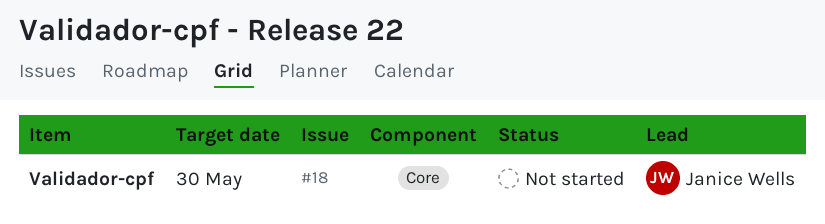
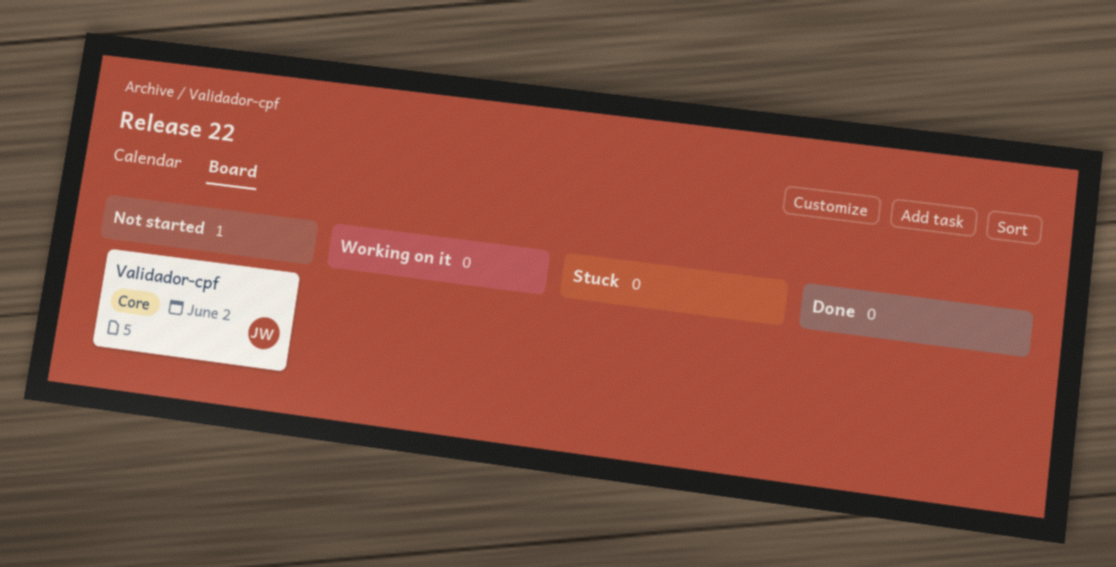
Validador-cpf, due: May 30 -> Jun 2

